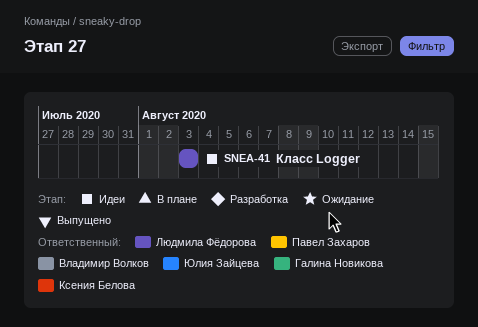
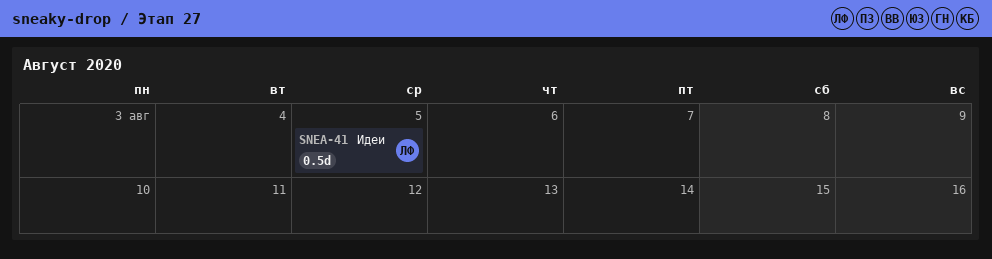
SNEA-41, due: Aug 3 -> Aug 5

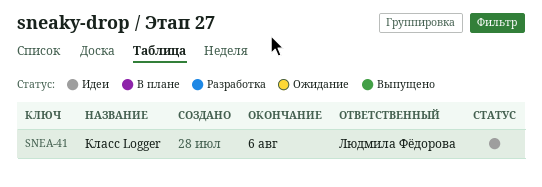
SNEA-41, due: Aug 5 -> Aug 6

